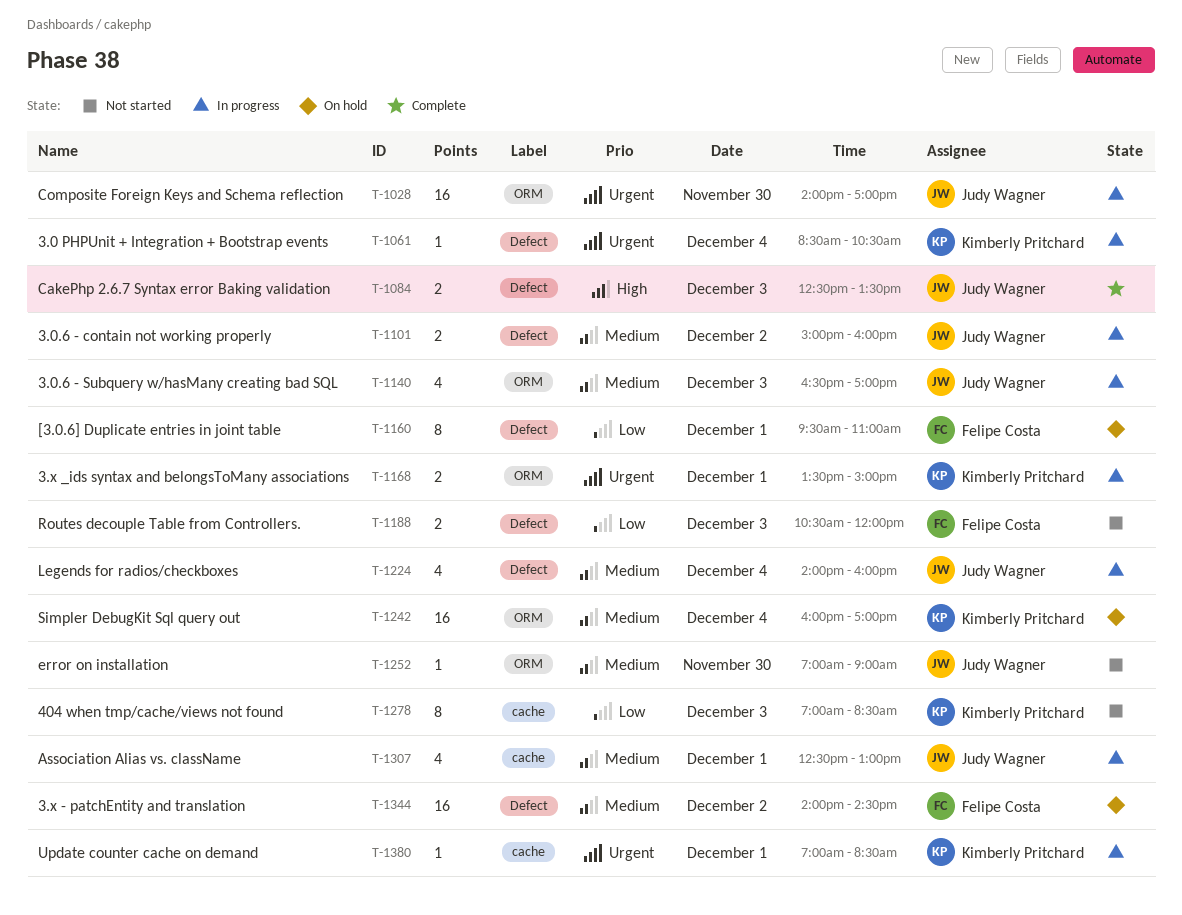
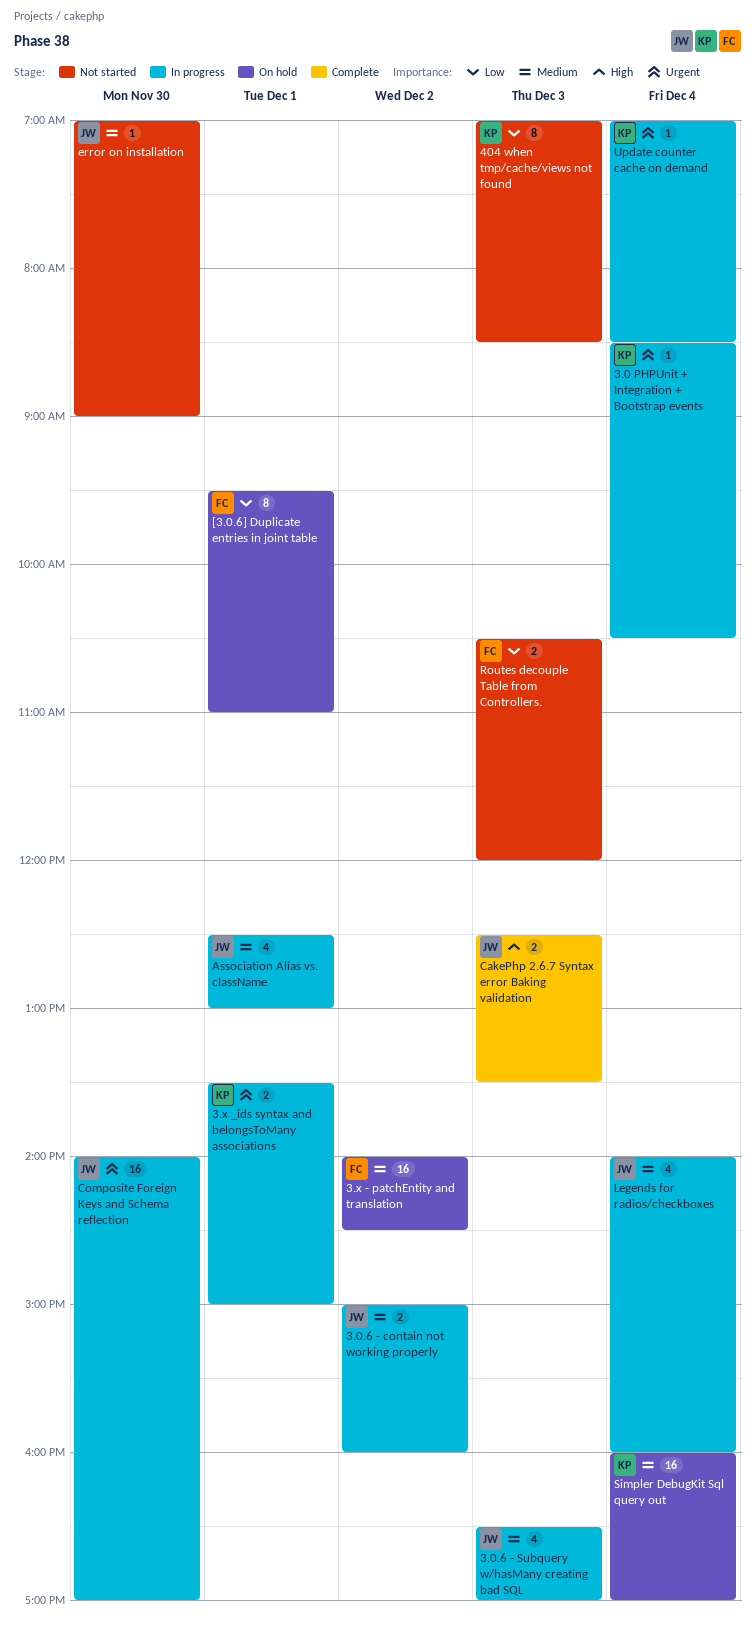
Update counter cache on demand, day: Dec 1 -> Dec 4

